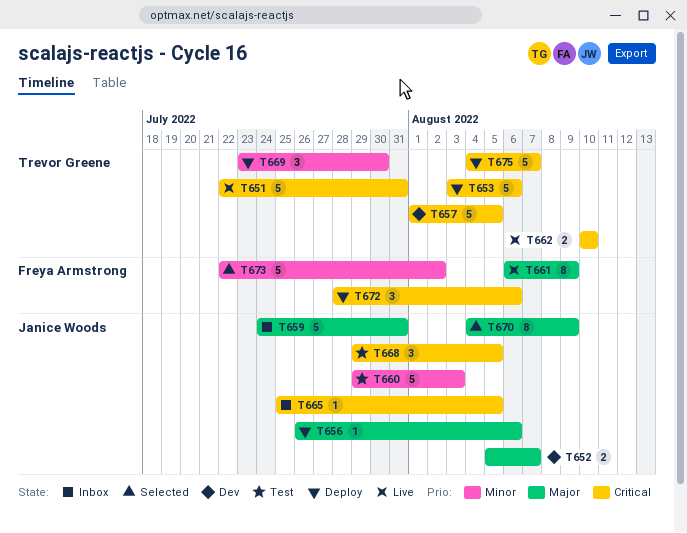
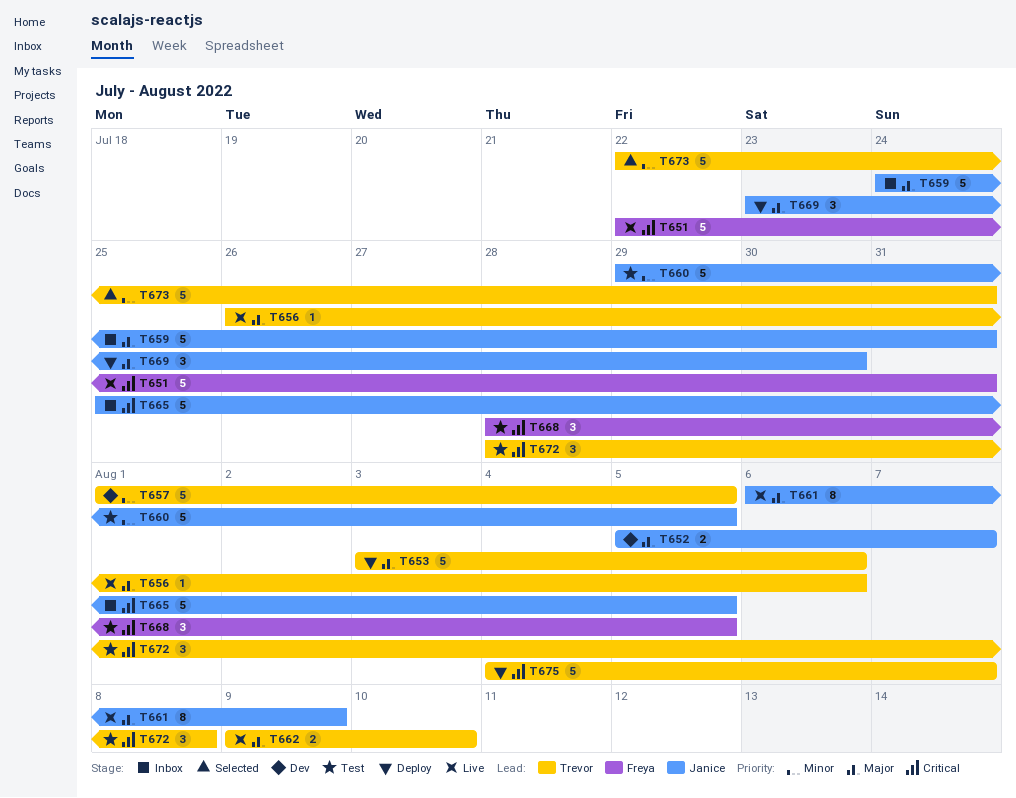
T651, owner: Trevor Greene -> Freya Armstrong
T653, priority: Critical -> Major
T656, status: Deploy -> Live
T656, owner: Janice Woods -> Trevor Greene
T657, priority: Critical -> Minor
T660, due: Aug 3 -> Aug 5
T661, owner: Freya Armstrong -> Janice Woods
T662, priority: Critical -> Major
T662, start: Aug 10 -> Aug 9
T665, estimate: 1 -> 5
T668, owner: Janice Woods -> Freya Armstrong
T668, start: Jul 29 -> Jul 28
T669, owner: Trevor Greene -> Janice Woods
T669, priority: Minor -> Major
T670: present -> none
T672, status: Deploy -> Test
T672, owner: Freya Armstrong -> Trevor Greene
T672, due: Aug 6 -> Aug 8
T673, owner: Freya Armstrong -> Trevor Greene
T673, due: Aug 2 -> Jul 31

